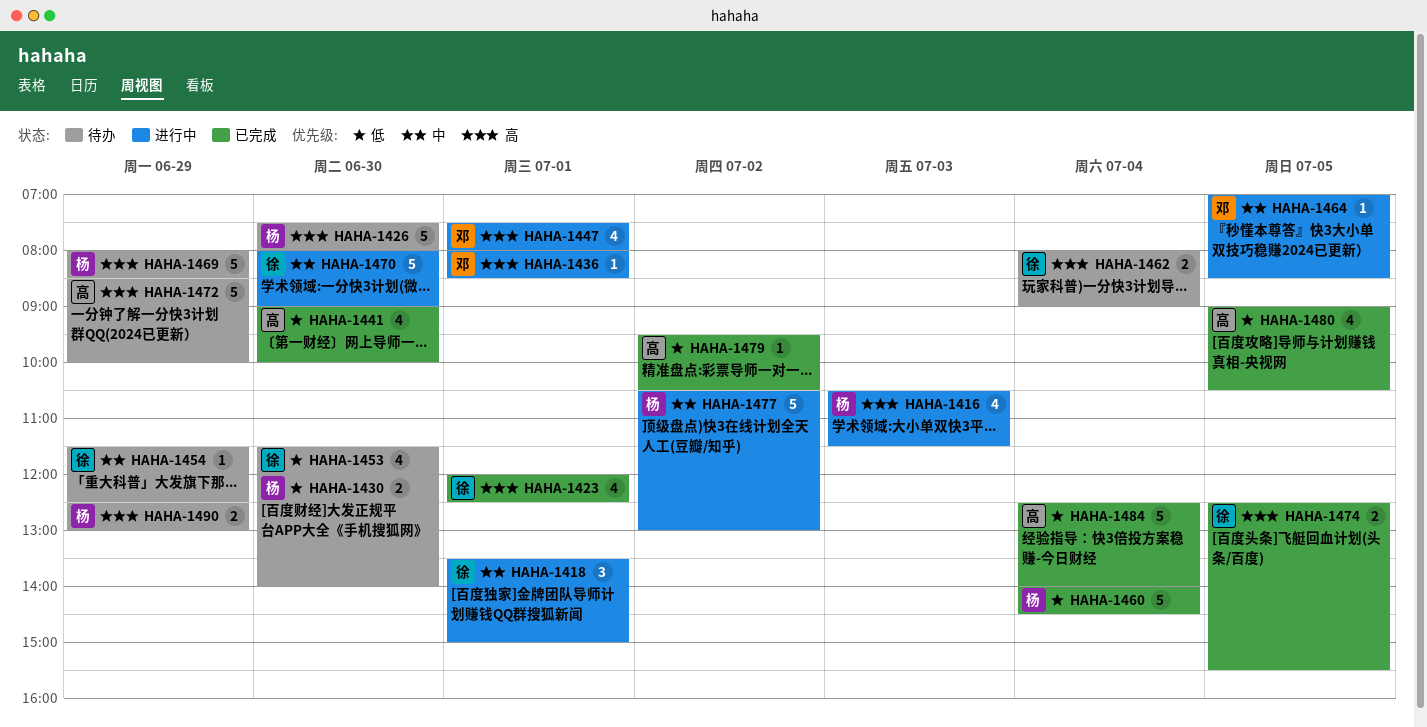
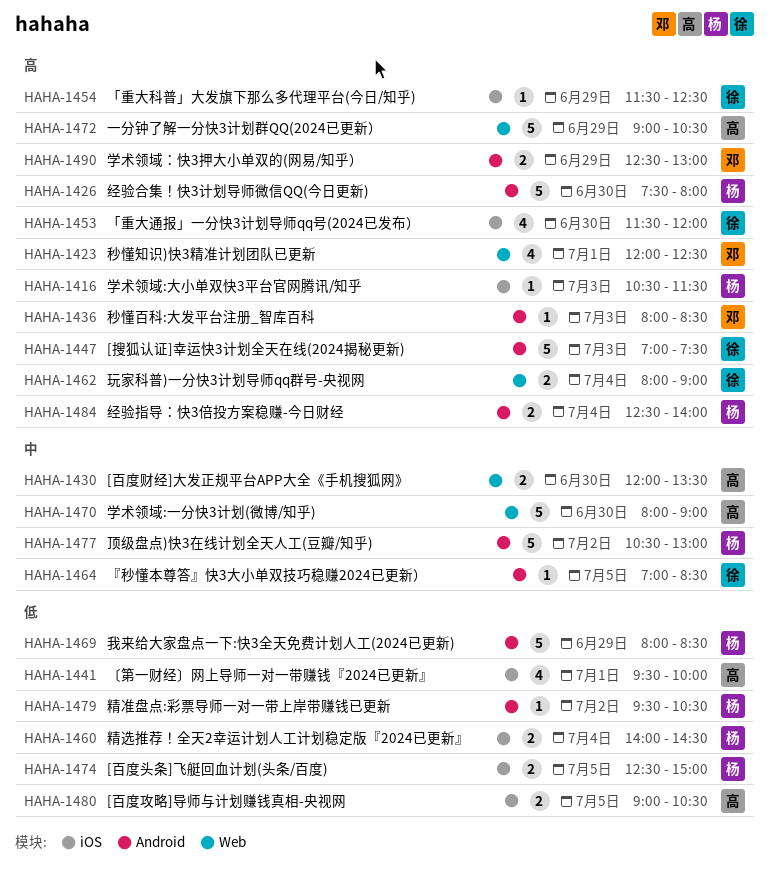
HAHA-1416, estimate: 4 -> 1
HAHA-1418: present -> none
HAHA-1423, owner: 徐 -> 邓
HAHA-1430, owner: 杨 -> 高
HAHA-1430, priority: 低 -> 中
HAHA-1430, ends: 14:00 -> 13:30
HAHA-1436, day: Jul 1 -> Jul 3
HAHA-1441, day: Jun 30 -> Jul 1
HAHA-1441, begins: 09:00 -> 09:30
HAHA-1447, owner: 邓 -> 徐
HAHA-1447, estimate: 4 -> 5
HAHA-1447, day: Jul 1 -> Jul 3
HAHA-1447, begins: 07:30 -> 07:00
HAHA-1447, ends: 08:00 -> 07:30
HAHA-1453, priority: 低 -> 高
HAHA-1454, priority: 中 -> 高
HAHA-1460, estimate: 5 -> 2
HAHA-1464, owner: 邓 -> 徐
HAHA-1469, priority: 高 -> 低
HAHA-1470, owner: 徐 -> 高
HAHA-1472, begins: 08:30 -> 09:00
HAHA-1472, ends: 10:00 -> 10:30
HAHA-1474, owner: 徐 -> 杨
HAHA-1474, priority: 高 -> 低
HAHA-1474, ends: 15:30 -> 15:00
HAHA-1479, owner: 高 -> 杨
HAHA-1480, estimate: 4 -> 2
HAHA-1484, owner: 高 -> 杨
HAHA-1484, priority: 低 -> 高
HAHA-1484, estimate: 5 -> 2
HAHA-1490, owner: 杨 -> 邓

